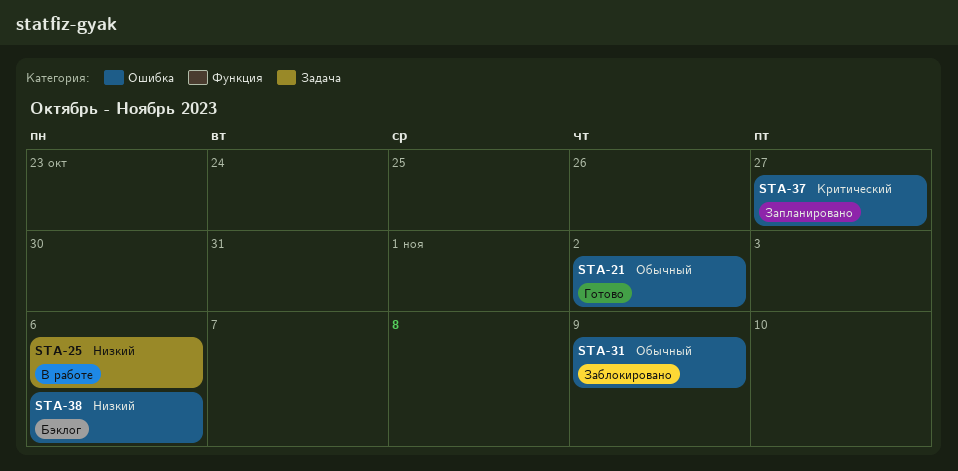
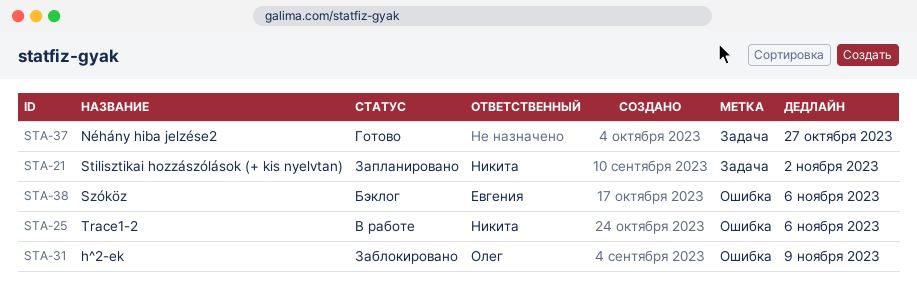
STA-21, status: Готово -> Запланировано
STA-21, label: Ошибка -> Задача
STA-25, label: Задача -> Ошибка
STA-37, status: Запланировано -> Готово
STA-37, label: Ошибка -> Задача

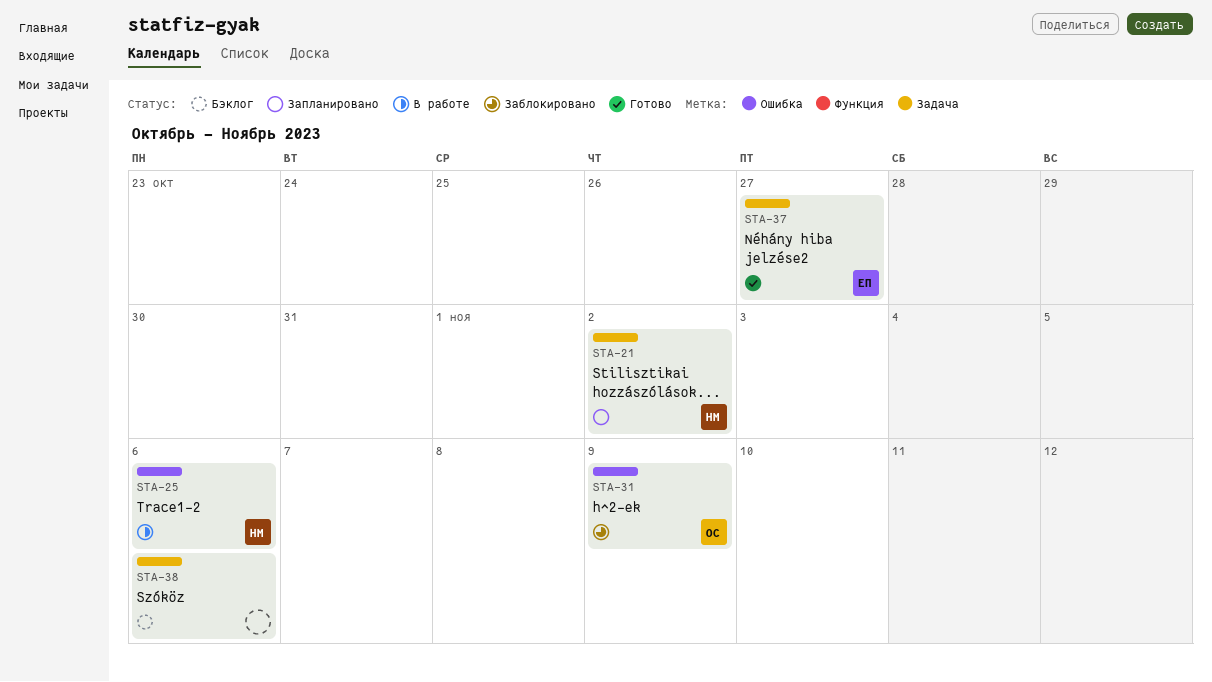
STA-37, owner: none -> Евгения
STA-38, owner: Евгения -> none
STA-38, label: Ошибка -> Задача

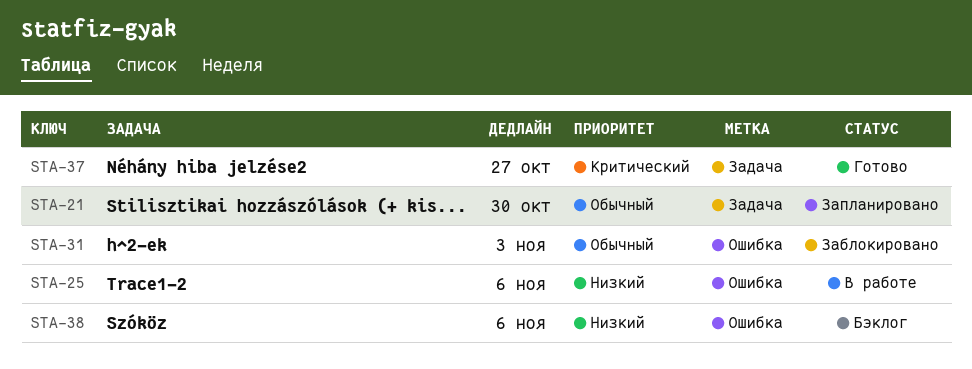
STA-21, due: Nov 2 -> Oct 30
STA-31, due: Nov 9 -> Nov 3
STA-38, label: Задача -> Ошибка

